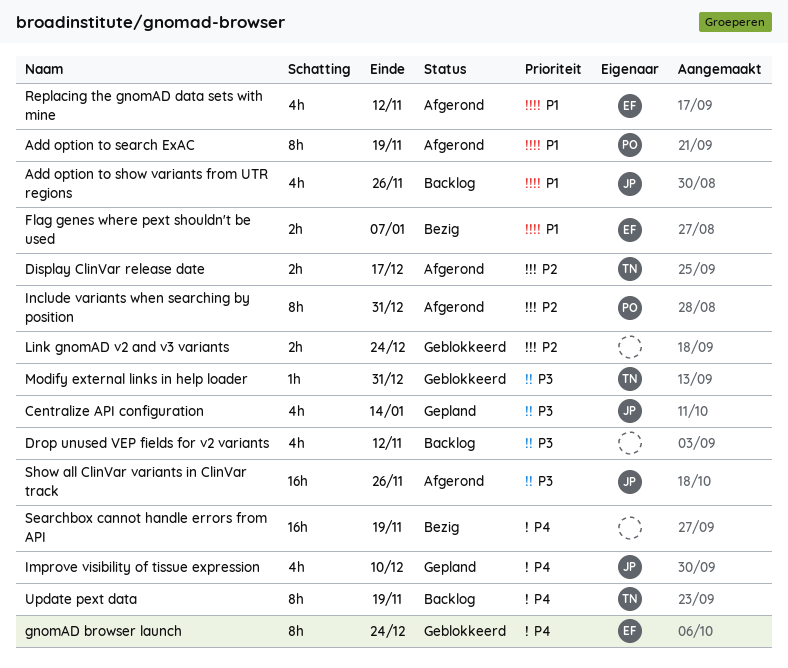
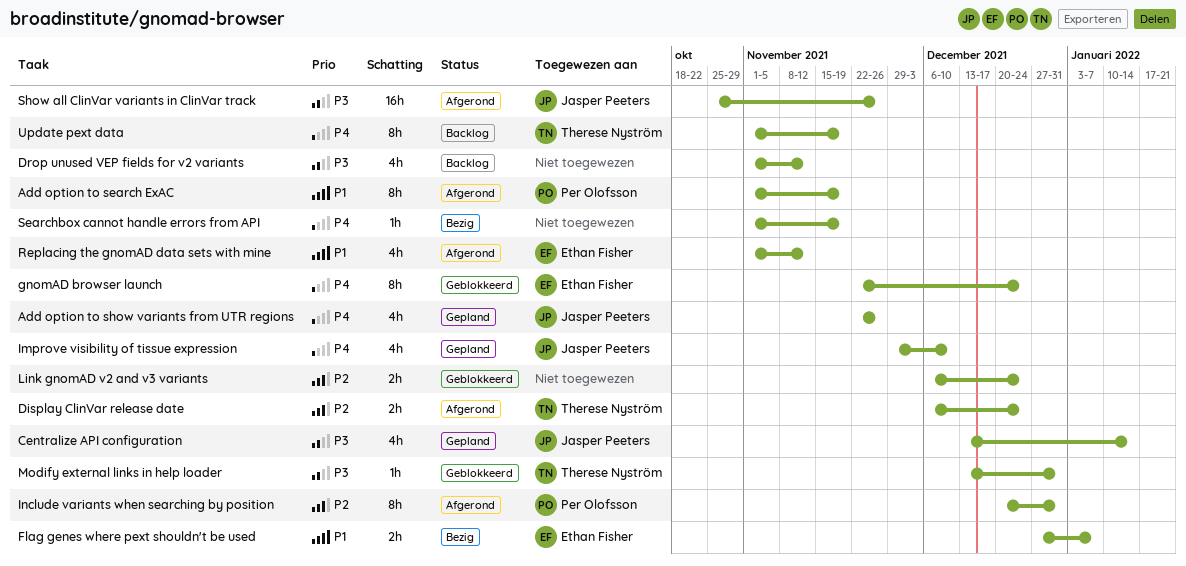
Add option to show variants from UTR regions, status: Backlog -> Gepland
Add option to show variants from UTR regions, priority: P1 -> P4
Display ClinVar release date, due: Dec 17 -> Dec 24
Searchbox cannot handle errors from API, estimate: 16h -> 1h

